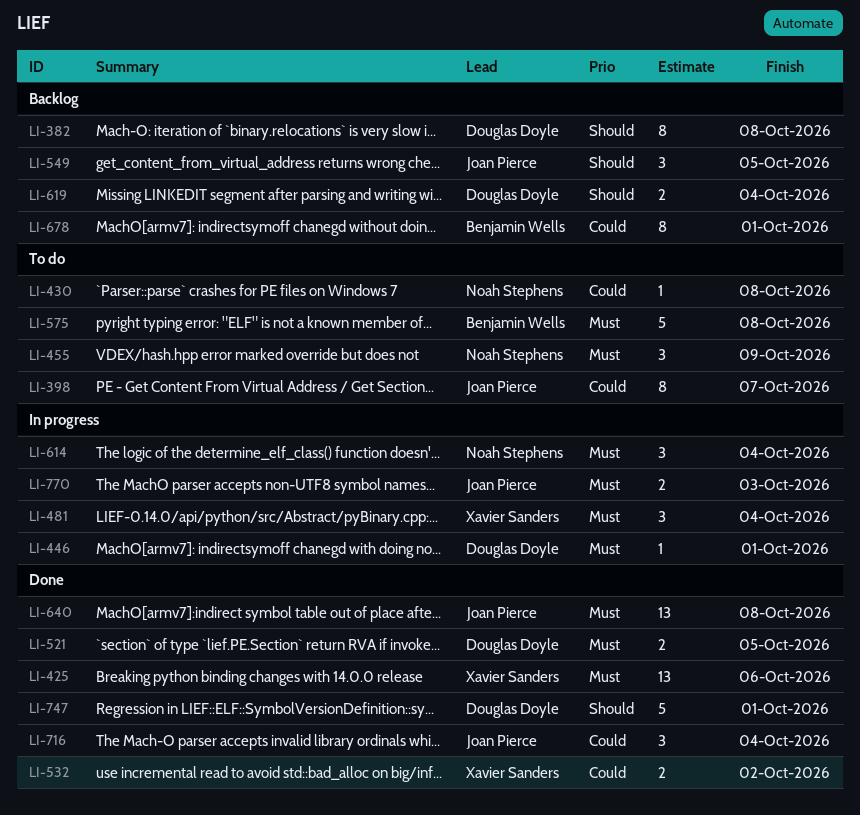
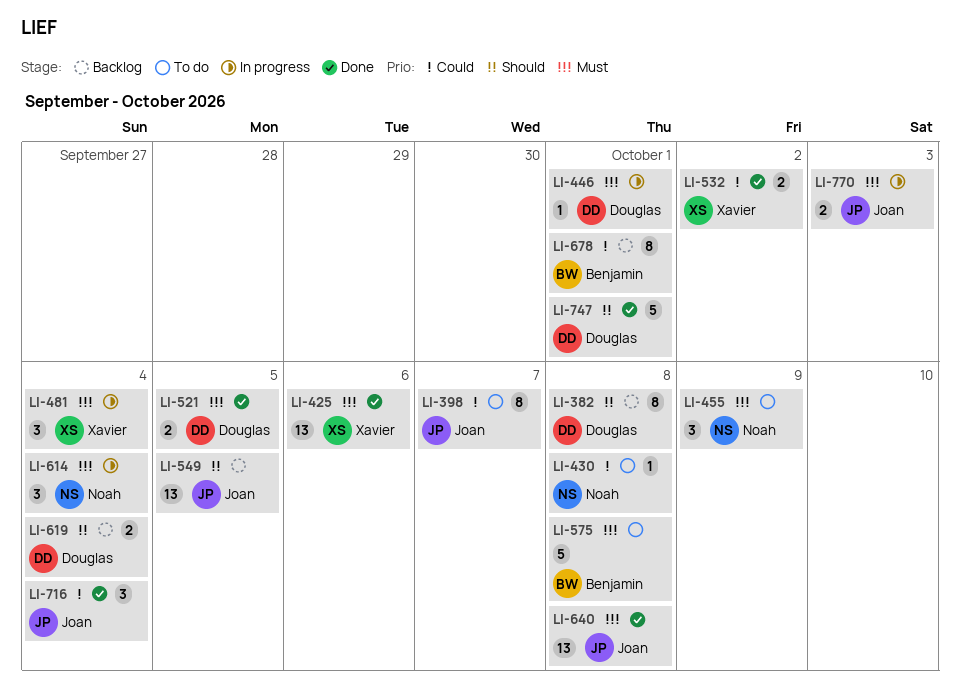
LI-549, estimate: 3 -> 13

